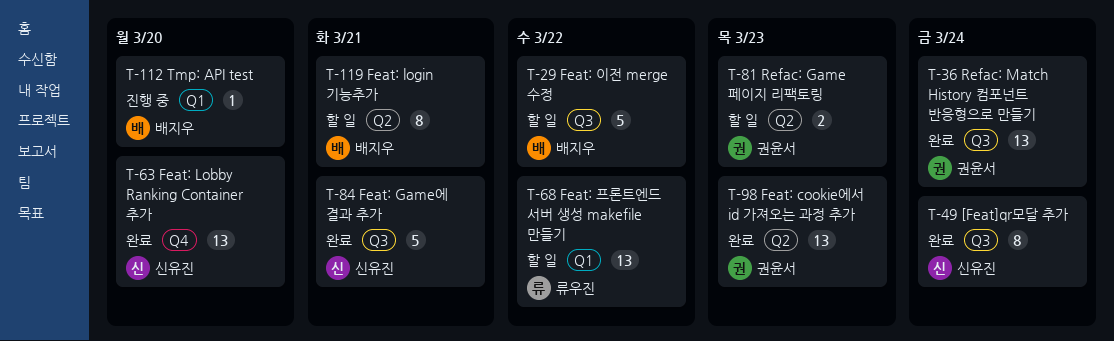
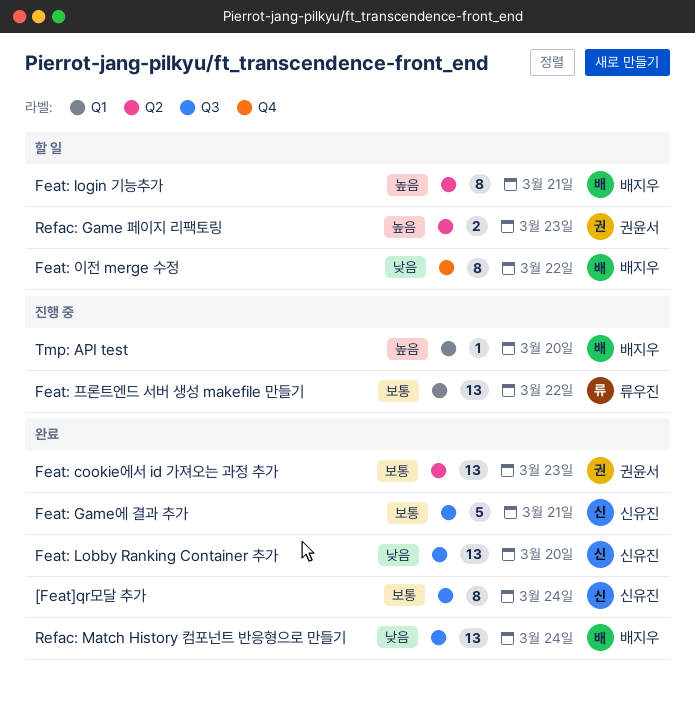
Feat: Lobby Ranking Container 추가, label: Q4 -> Q3
Feat: 이전 merge 수정, label: Q3 -> Q4
Feat: 이전 merge 수정, estimate: 5 -> 8
Feat: 프론트엔드 서버 생성 makefile 만들기, status: 할 일 -> 진행 중
Refac: Match History 컴포넌트 반응형으로 만들기, owner: 권윤서 -> 배지우

